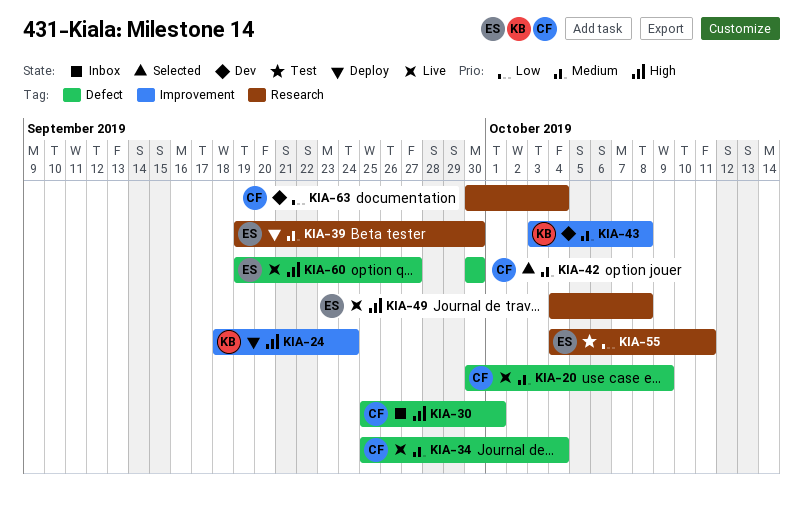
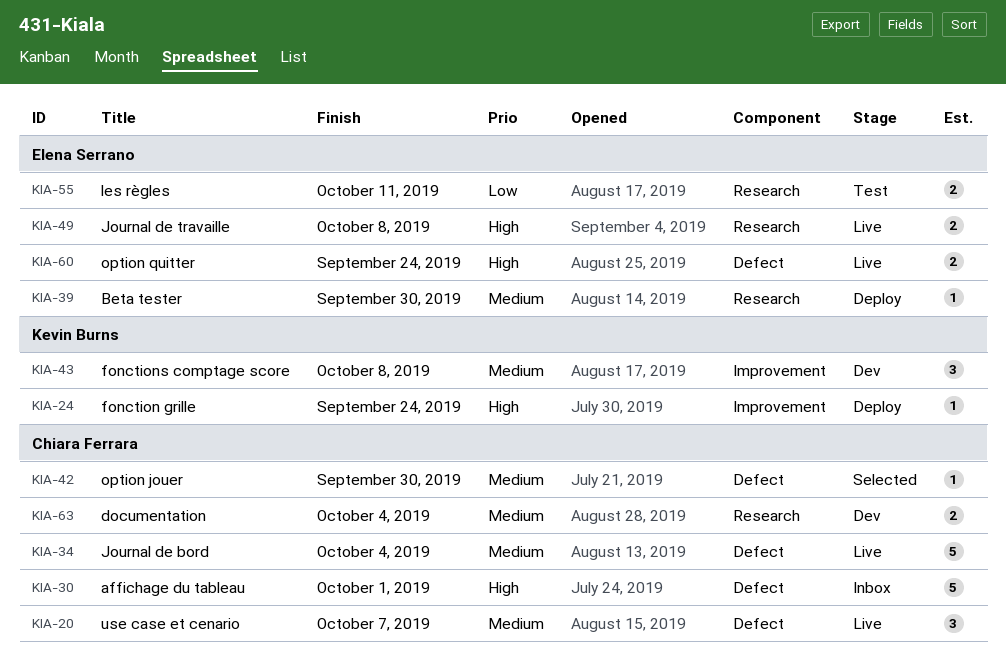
KIA-20, due: Oct 9 -> Oct 7
KIA-60, due: Sep 27 -> Sep 24
KIA-63, priority: Low -> Medium

